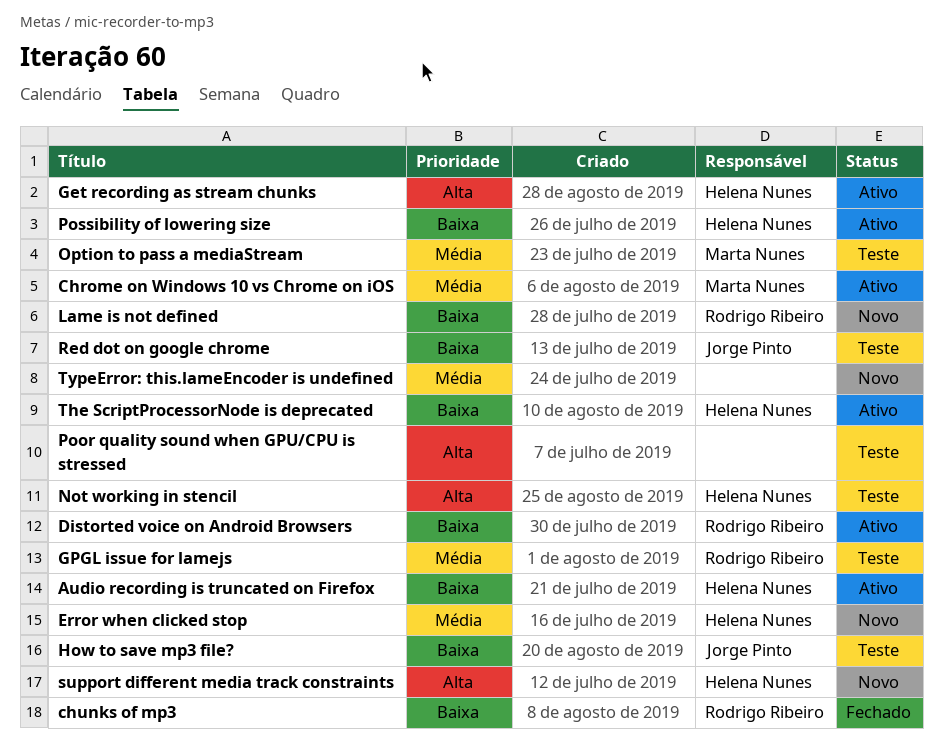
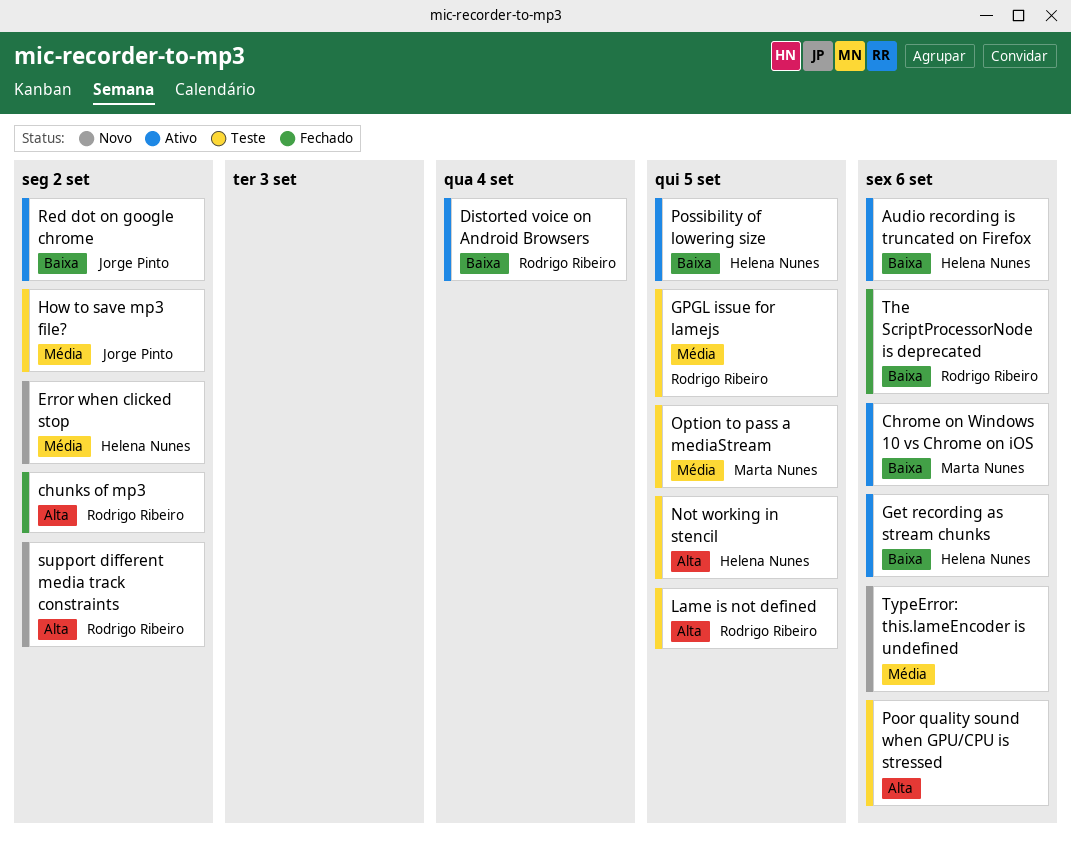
Chrome on Windows 10 vs Chrome on iOS, priority: Média -> Baixa
chunks of mp3, priority: Baixa -> Alta
Get recording as stream chunks, priority: Alta -> Baixa
How to save mp3 file?, priority: Baixa -> Média
Lame is not defined, status: Novo -> Teste
Lame is not defined, priority: Baixa -> Alta
Red dot on google chrome, status: Teste -> Ativo
support different media track constraints, owner: Helena Nunes -> Rodrigo Ribeiro
The ScriptProcessorNode is deprecated, status: Ativo -> Fechado
The ScriptProcessorNode is deprecated, owner: Helena Nunes -> Rodrigo Ribeiro

